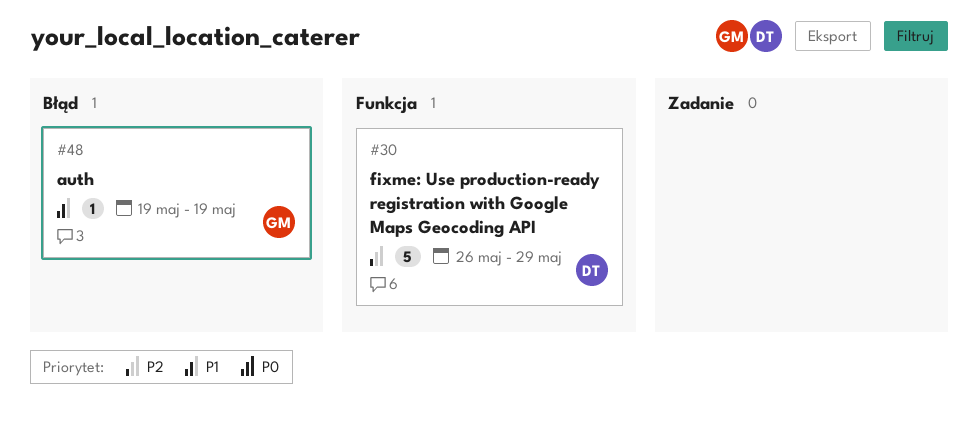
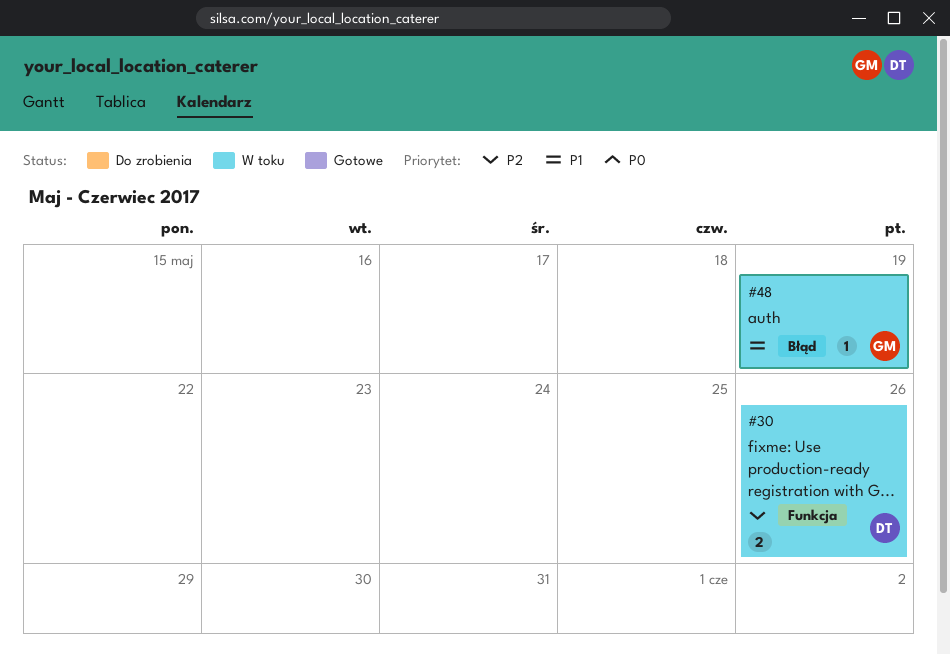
#30, estimate: 5 -> 2
#30, due: May 29 -> May 26

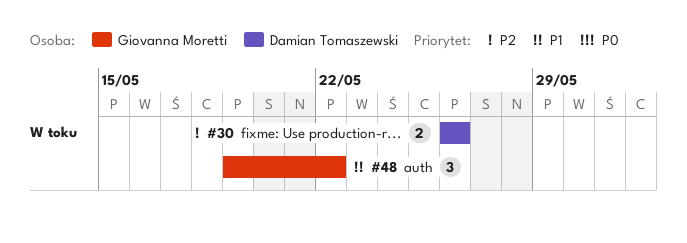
#48, estimate: 1 -> 3
#48, due: May 19 -> May 22

